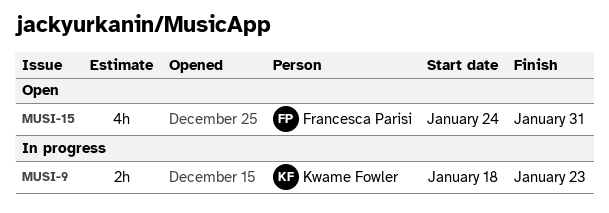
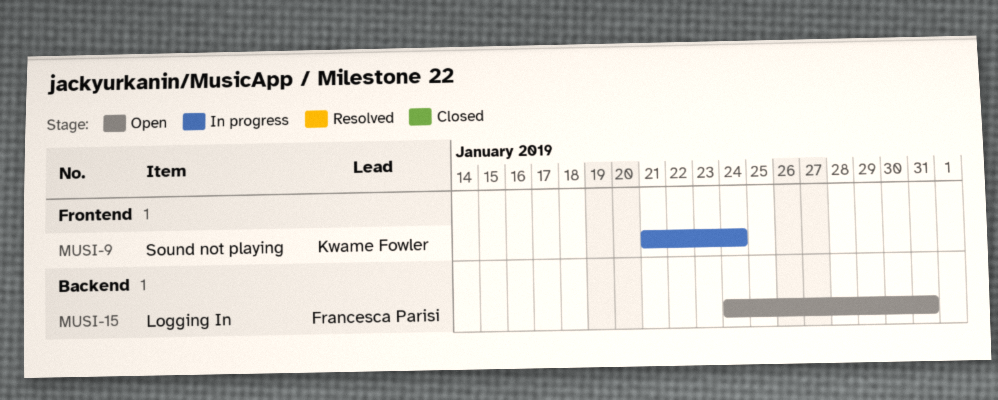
MUSI-9, start: Jan 18 -> Jan 21
MUSI-9, due: Jan 23 -> Jan 24

